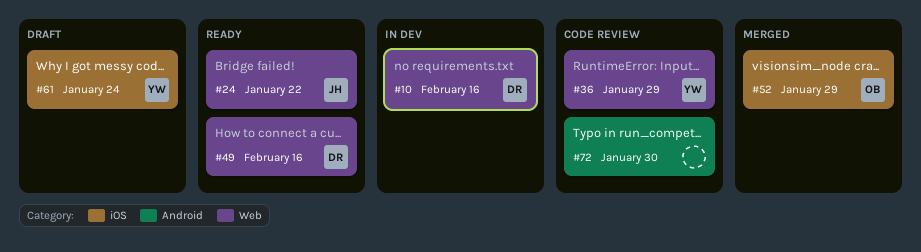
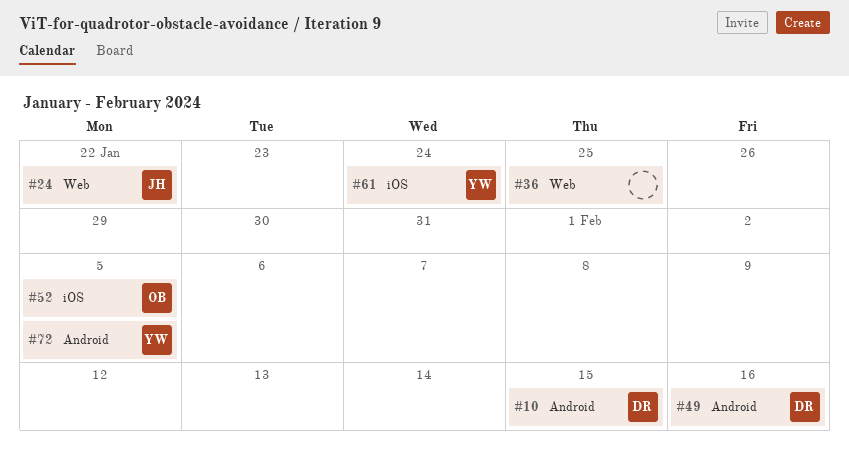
#10, label: Web -> Android
#10, due: Feb 16 -> Feb 15
#36, owner: YW -> none
#36, due: Jan 29 -> Jan 25
#49, label: Web -> Android
#52, due: Jan 29 -> Feb 5
#72, owner: none -> YW
#72, due: Jan 30 -> Feb 5

